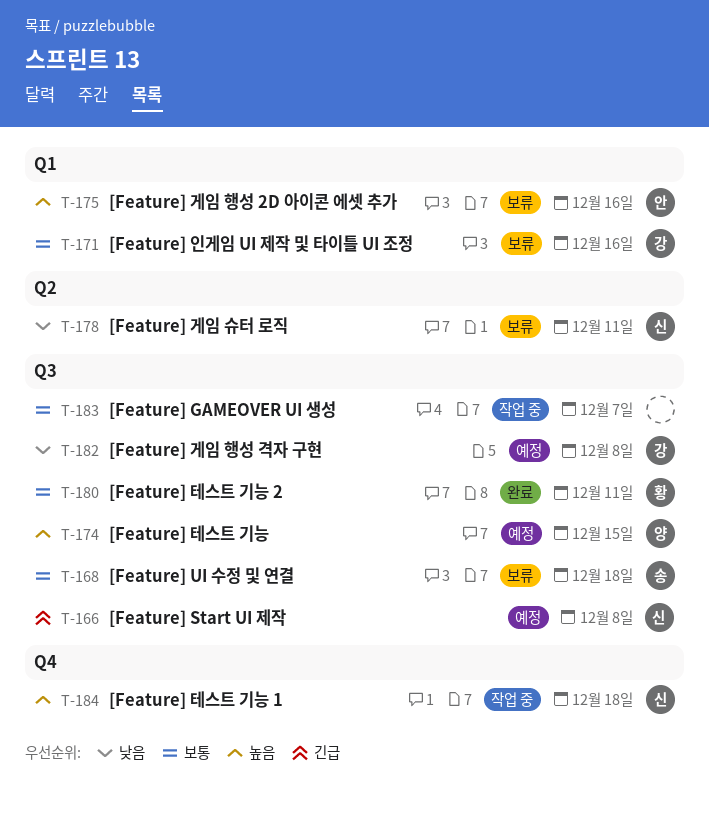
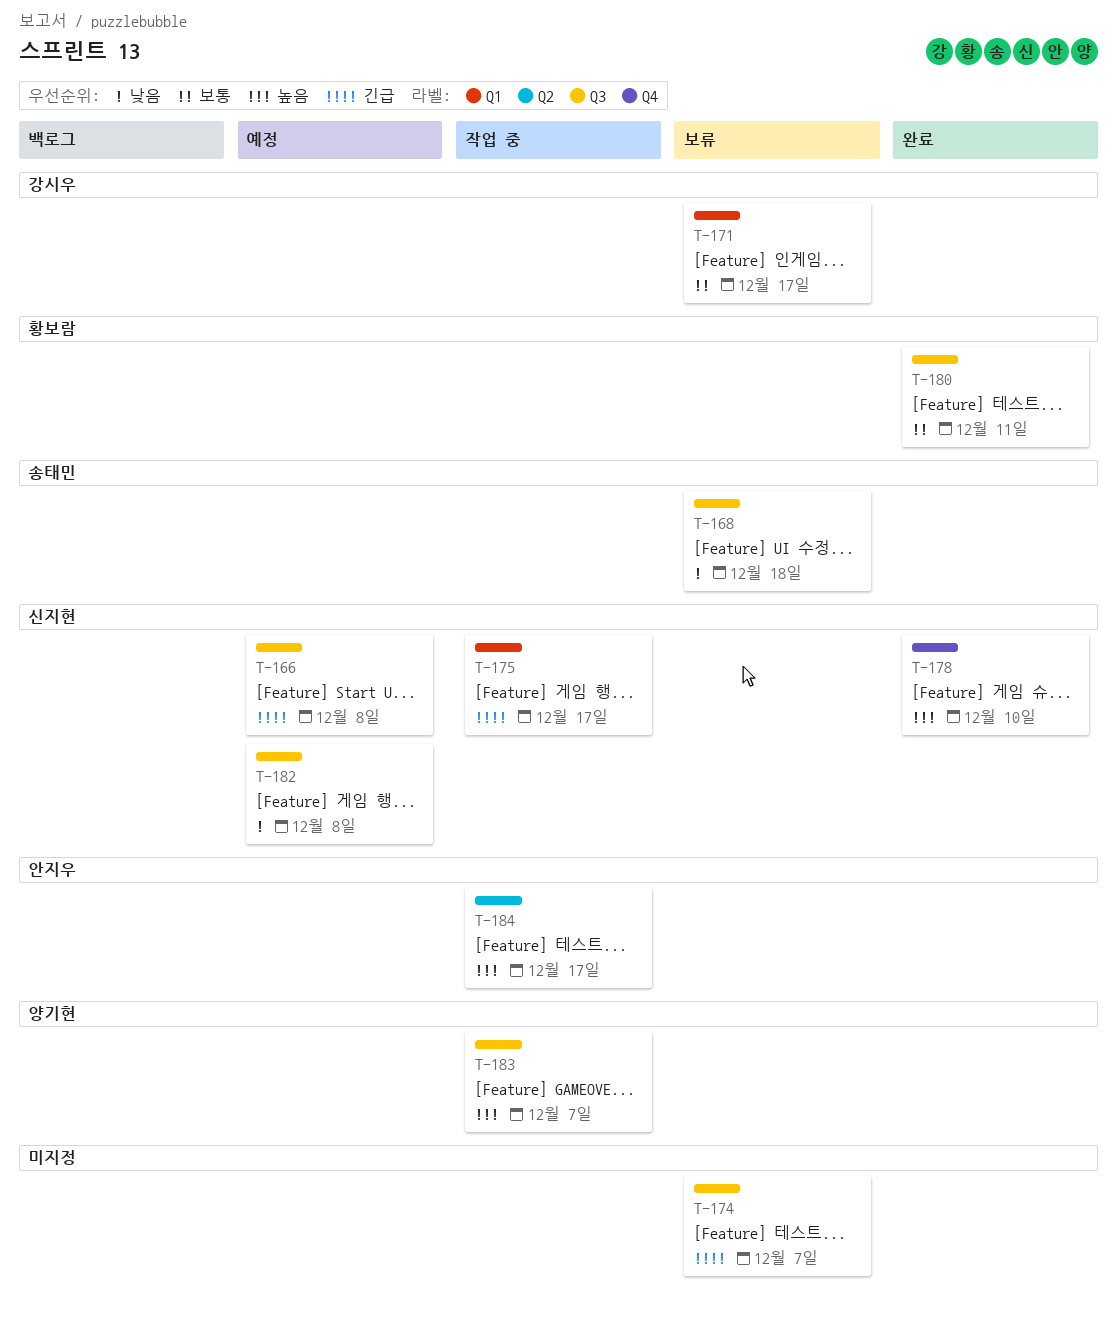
T-168, priority: 보통 -> 낮음
T-171, due: Dec 16 -> Dec 17
T-174, status: 예정 -> 보류
T-174, owner: 양기현 -> none
T-174, priority: 높음 -> 긴급
T-174, due: Dec 15 -> Dec 7
T-175, status: 보류 -> 작업 중
T-175, owner: 안지우 -> 신지현
T-175, priority: 높음 -> 긴급
T-175, due: Dec 16 -> Dec 17
T-178, status: 보류 -> 완료
T-178, priority: 낮음 -> 높음
T-178, label: Q2 -> Q4
T-178, due: Dec 11 -> Dec 10
T-182, owner: 강시우 -> 신지현
T-183, owner: none -> 양기현
T-183, priority: 보통 -> 높음
T-184, owner: 신지현 -> 안지우
T-184, label: Q4 -> Q2
T-184, due: Dec 18 -> Dec 17

